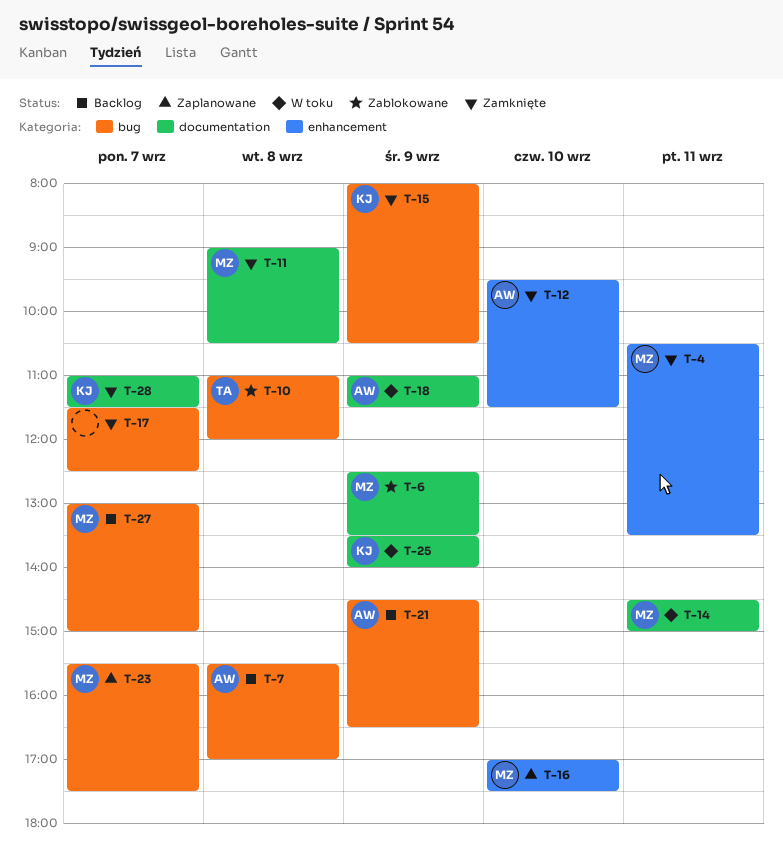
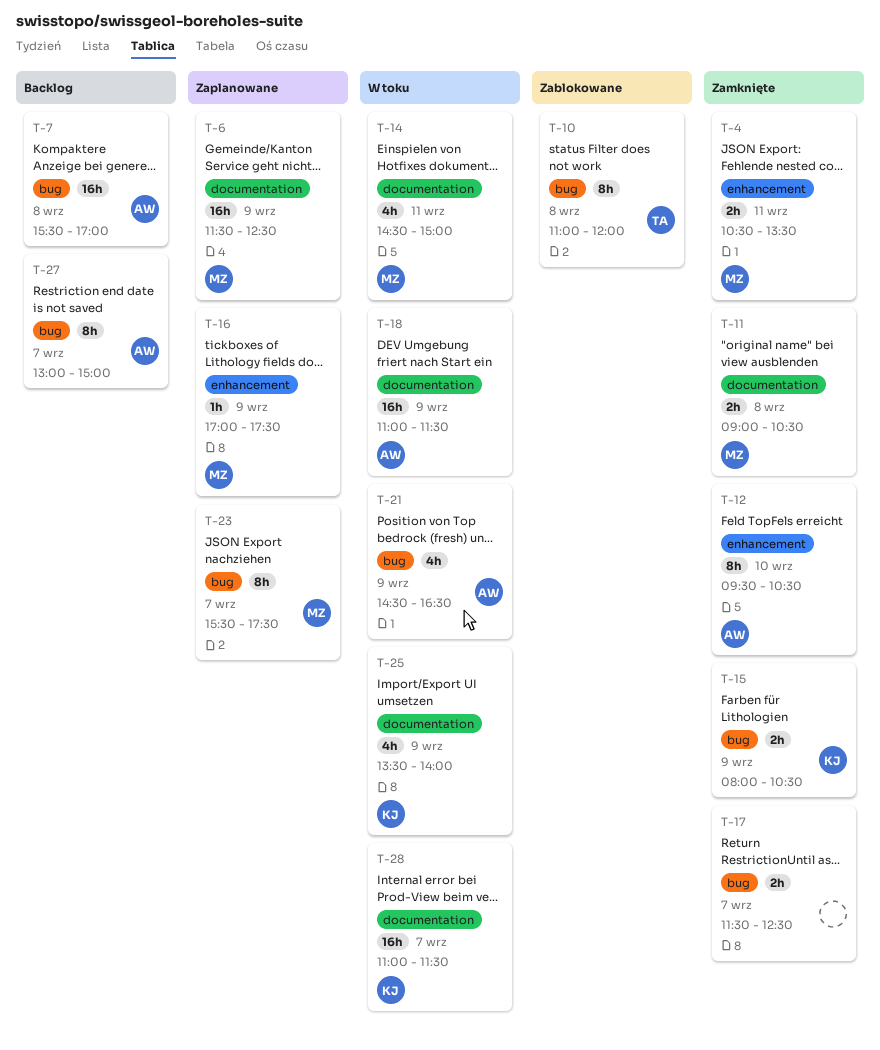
T-6, status: Zablokowane -> Zaplanowane
T-6, begins: 12:30 -> 11:30
T-6, ends: 13:30 -> 12:30
T-12, ends: 11:30 -> 10:30
T-16, day: Sep 10 -> Sep 9
T-21, status: Backlog -> W toku
T-27, owner: MZ -> AW
T-28, status: Zamknięte -> W toku

